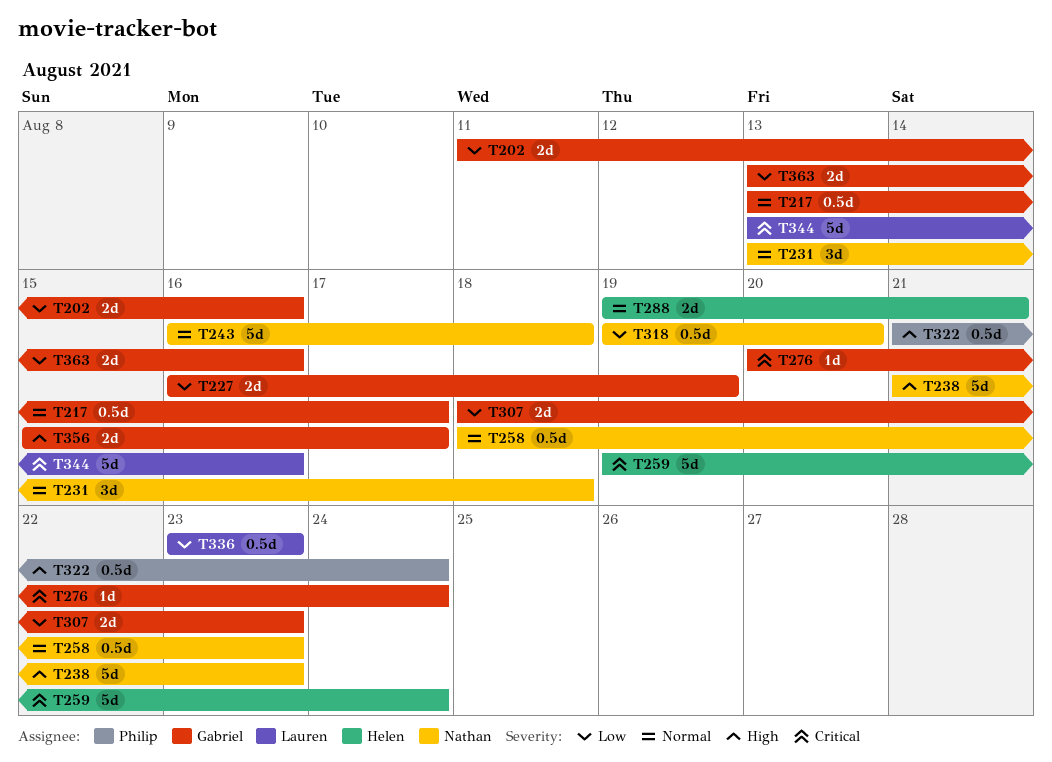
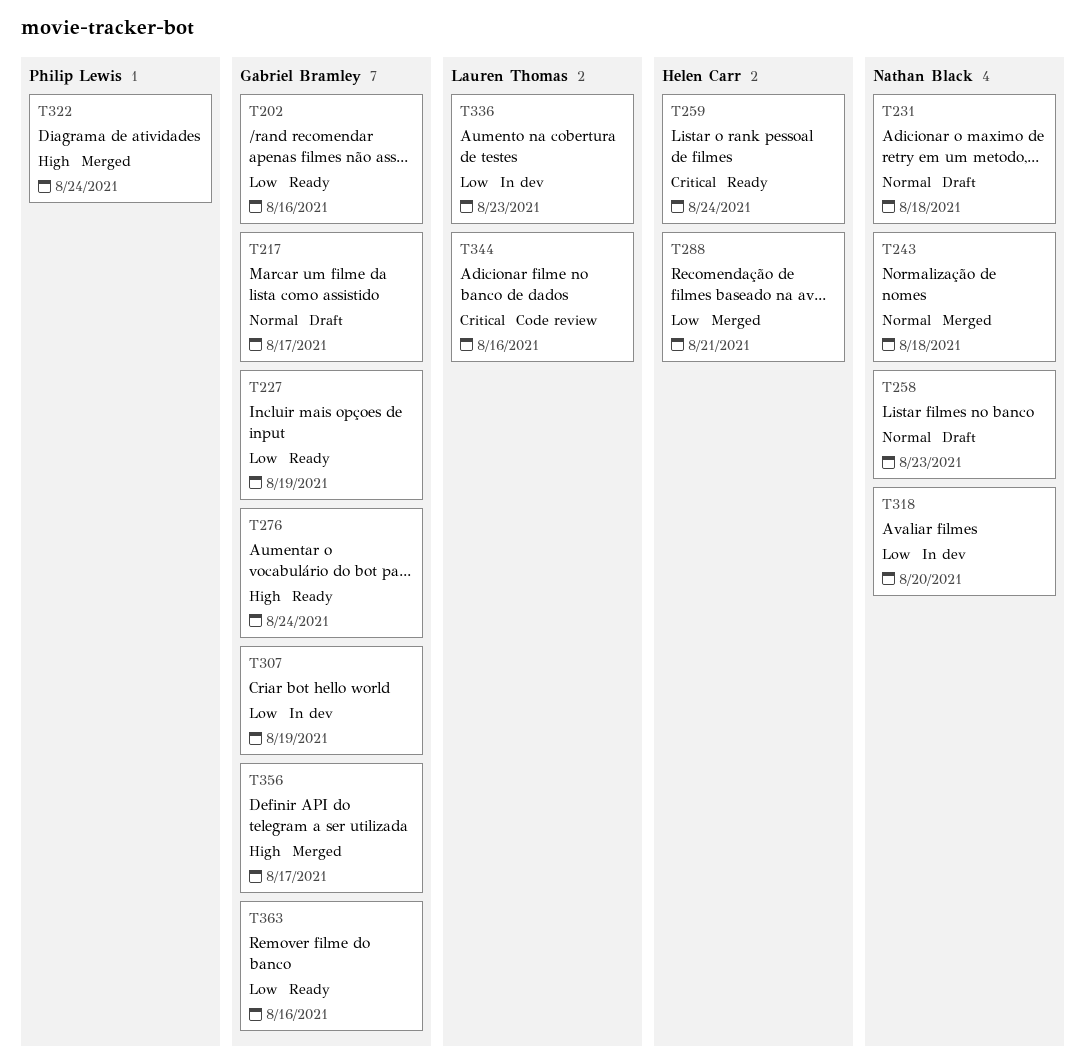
T238: present -> none
T276, priority: Critical -> High
T288, priority: Normal -> Low
T307, due: Aug 23 -> Aug 19

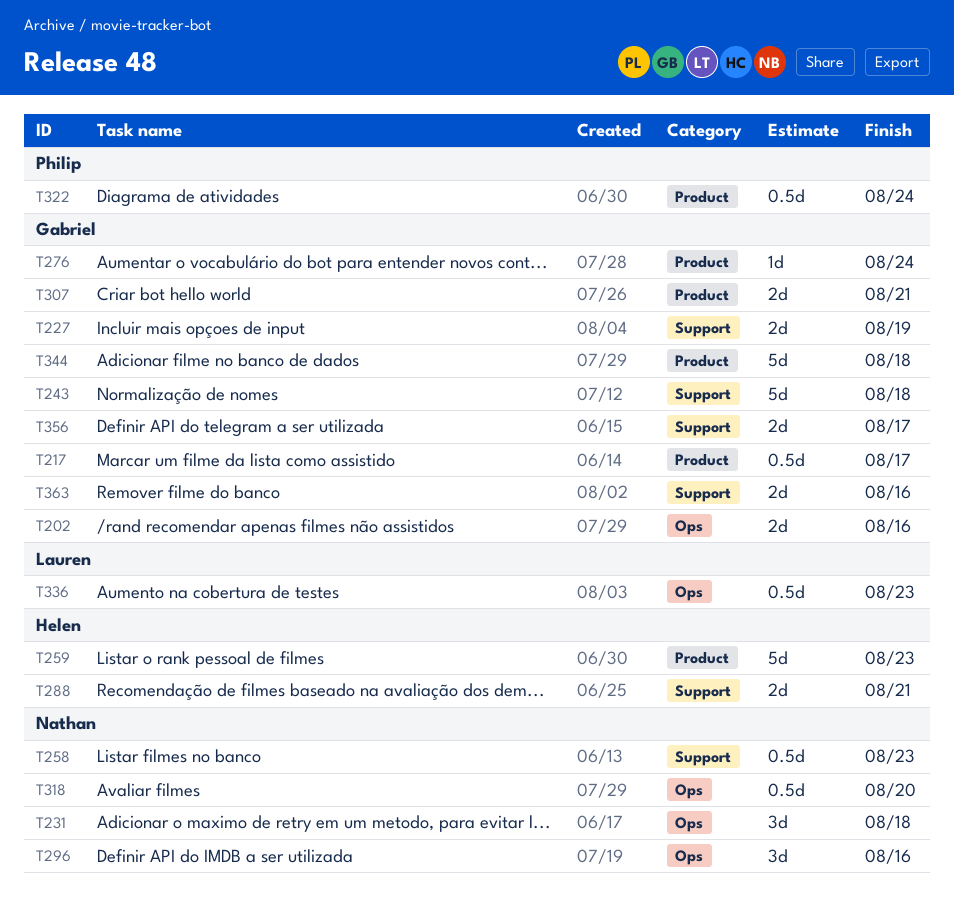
T243, owner: Nathan Black -> Gabriel Bramley
T259, due: Aug 24 -> Aug 23
T296: none -> present
T307, due: Aug 19 -> Aug 21
T344, owner: Lauren Thomas -> Gabriel Bramley
T344, due: Aug 16 -> Aug 18

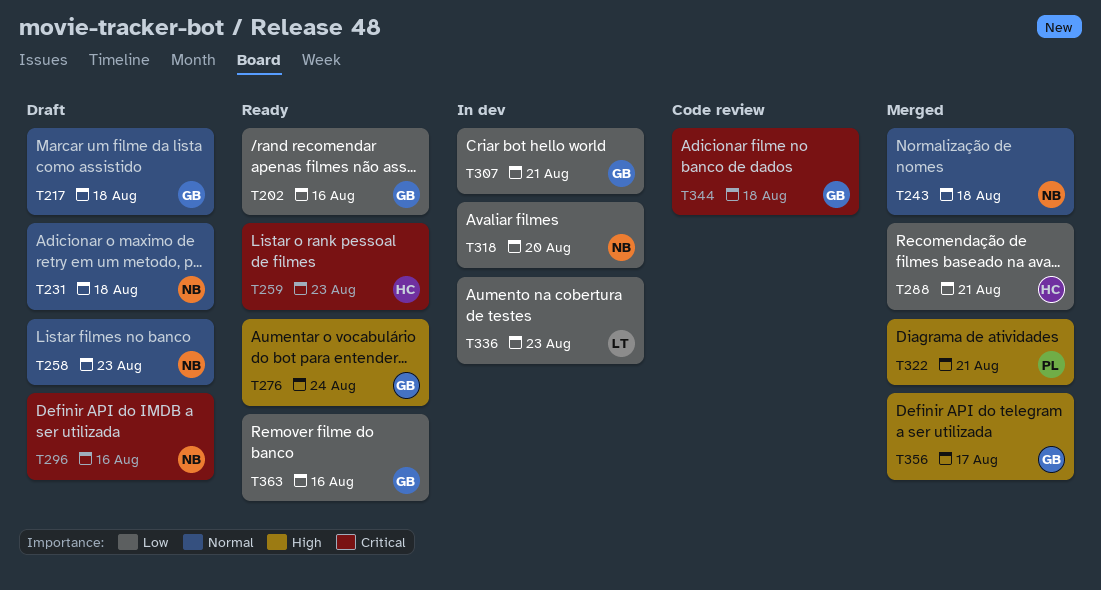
T217, due: Aug 17 -> Aug 18
T227: present -> none
T243, owner: Gabriel -> Nathan
T322, due: Aug 24 -> Aug 21

